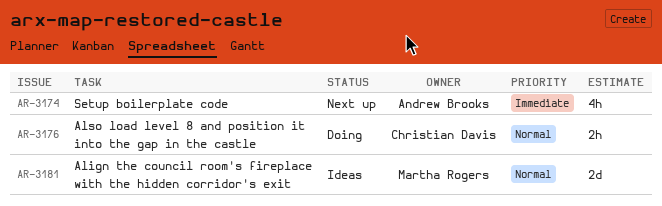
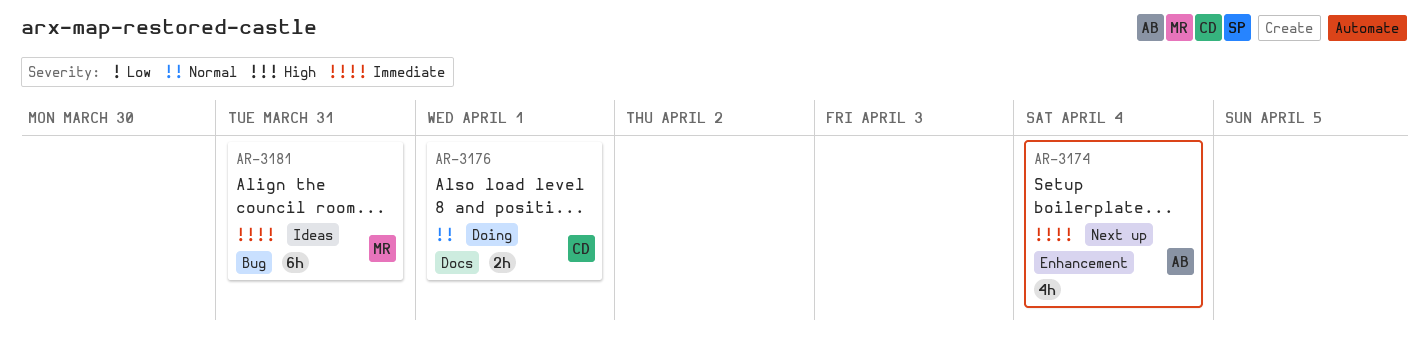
AR-3181, priority: Normal -> Immediate
AR-3181, estimate: 2d -> 6h

